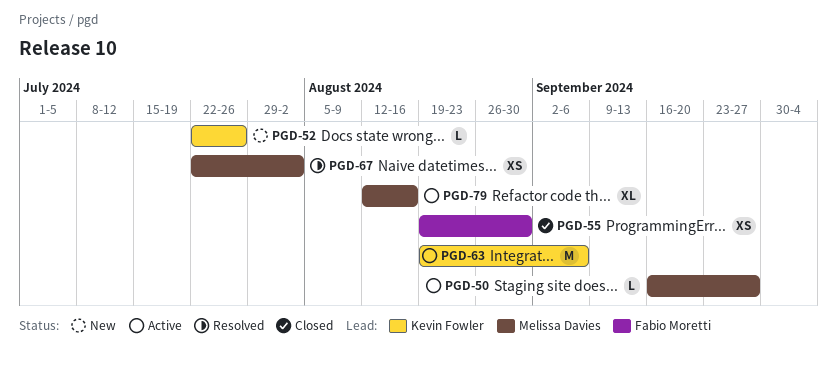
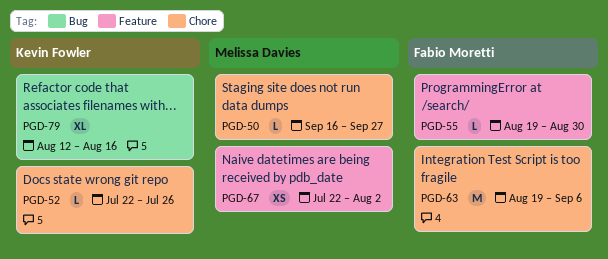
PGD-55, estimate: XS -> L
PGD-63, owner: Kevin Fowler -> Fabio Moretti
PGD-79, owner: Melissa Davies -> Kevin Fowler

